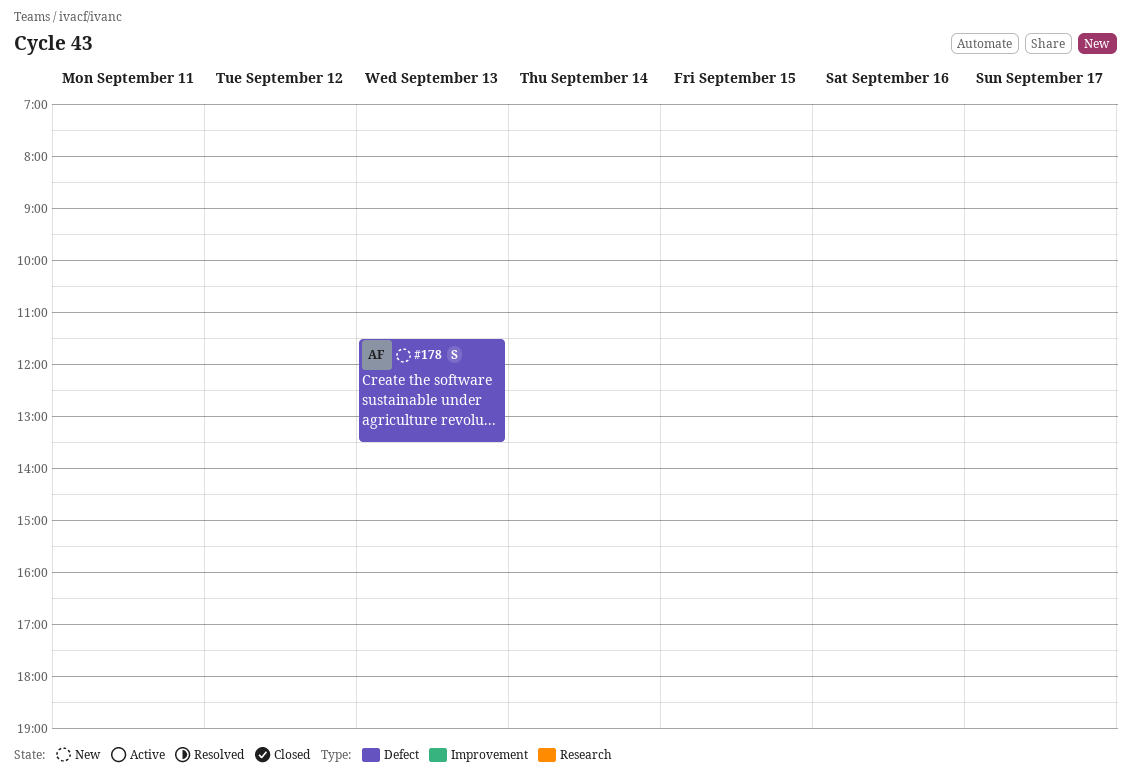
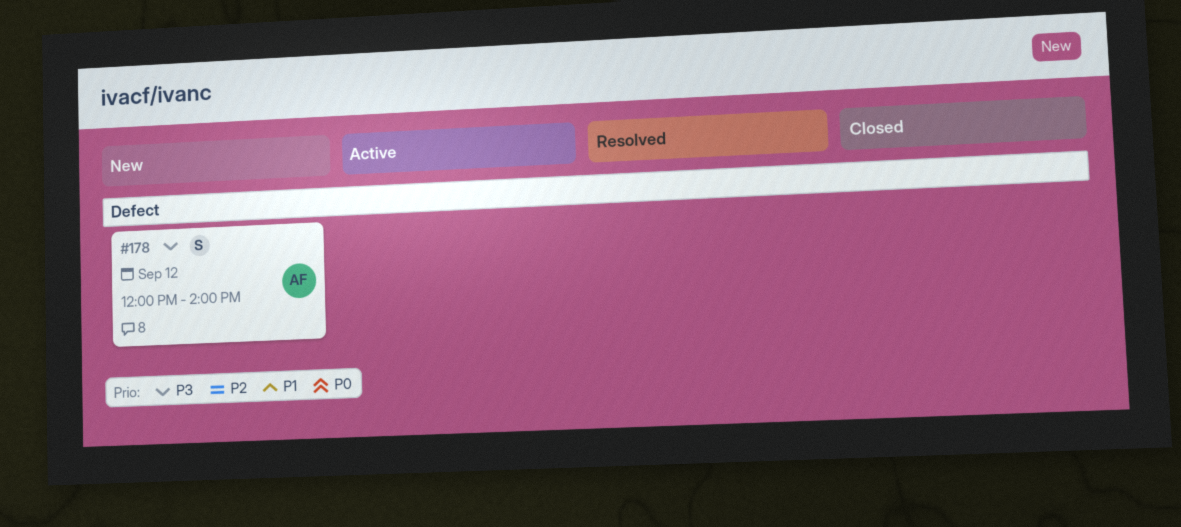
#178, day: Sep 13 -> Sep 12
#178, begins: 11:30 -> 12:00
#178, ends: 13:30 -> 14:00

